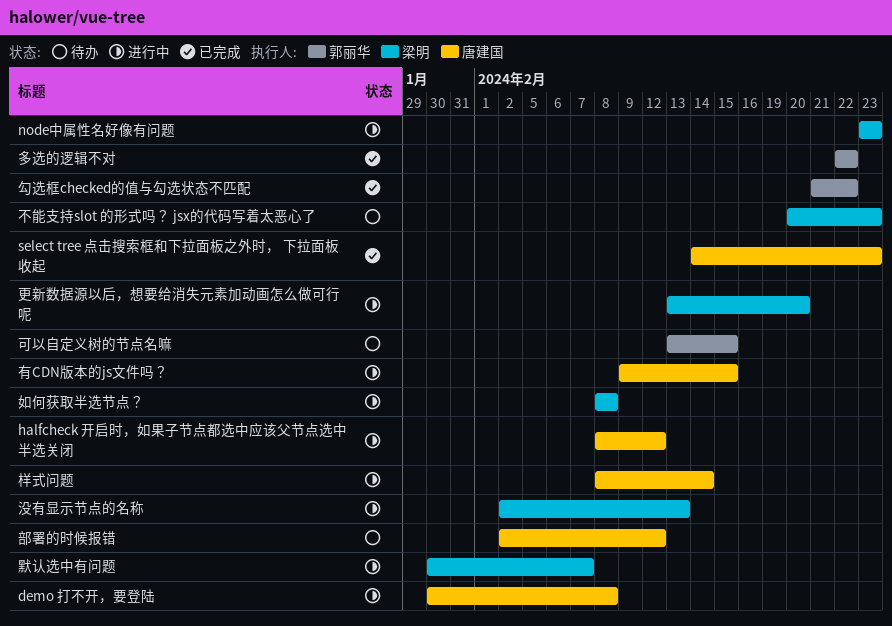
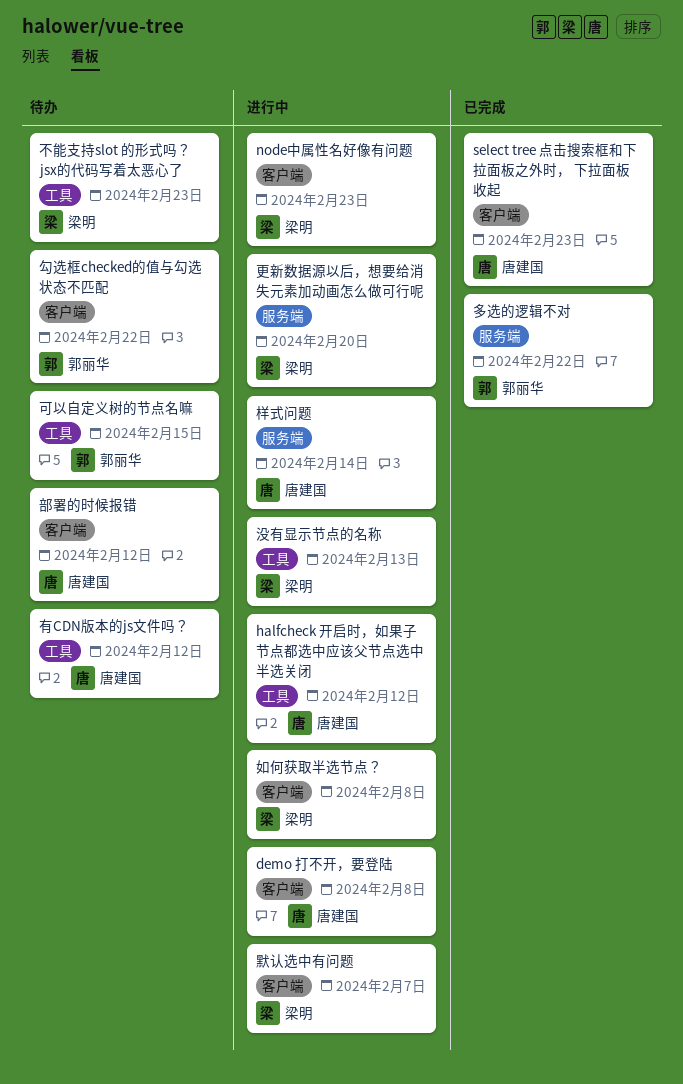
勾选框checked的值与勾选状态不匹配, status: 已完成 -> 待办
有CDN版本的js文件吗？, status: 进行中 -> 待办
有CDN版本的js文件吗？, due: Feb 15 -> Feb 12

